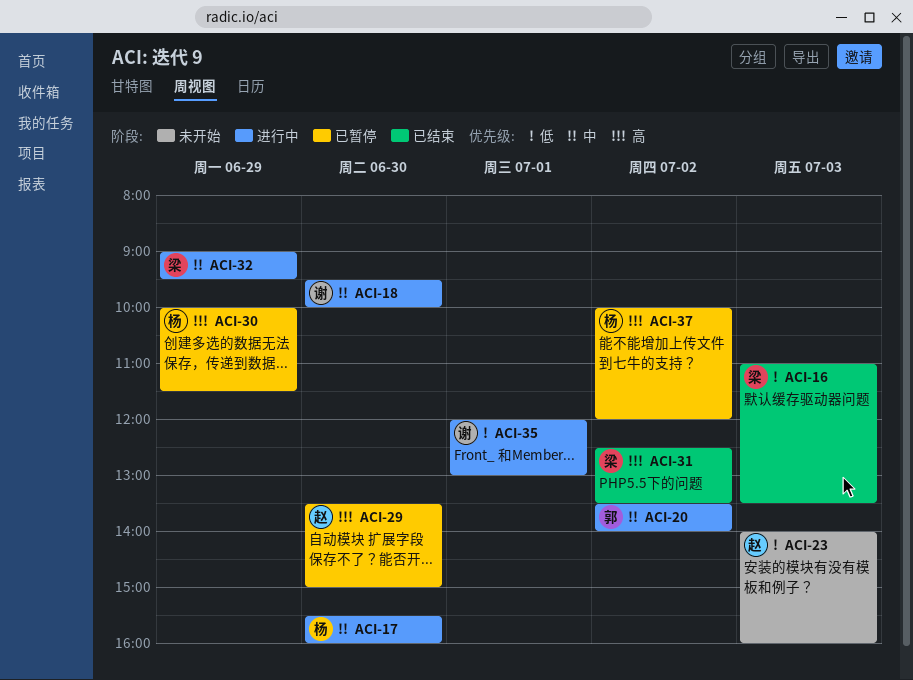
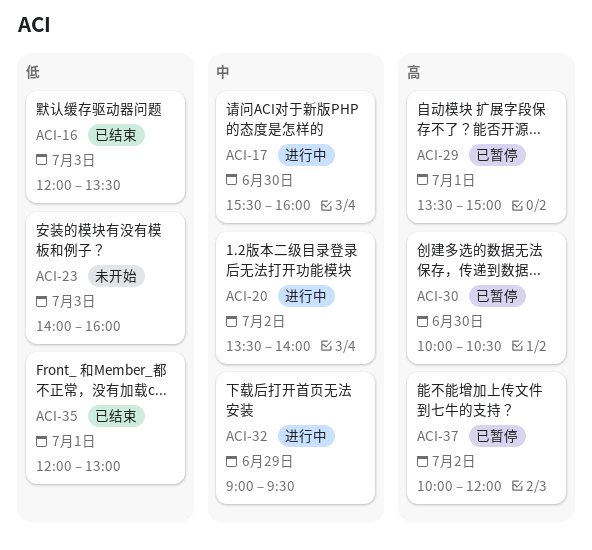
ACI-16, begins: 11:00 -> 12:00
ACI-18: present -> none
ACI-29, day: Jun 30 -> Jul 1
ACI-30, day: Jun 29 -> Jun 30
ACI-30, ends: 11:30 -> 10:30
ACI-31: present -> none
ACI-35, status: 进行中 -> 已结束

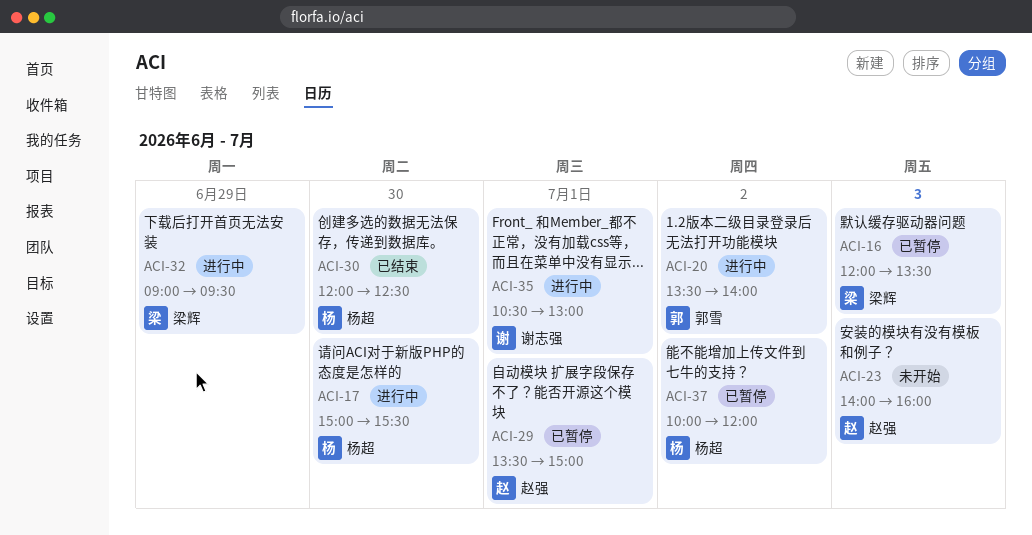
ACI-16, status: 已结束 -> 已暂停
ACI-17, begins: 15:30 -> 15:00
ACI-17, ends: 16:00 -> 15:30
ACI-30, status: 已暂停 -> 已结束
ACI-30, begins: 10:00 -> 12:00
ACI-30, ends: 10:30 -> 12:30
ACI-35, status: 已结束 -> 进行中
ACI-35, begins: 12:00 -> 10:30

